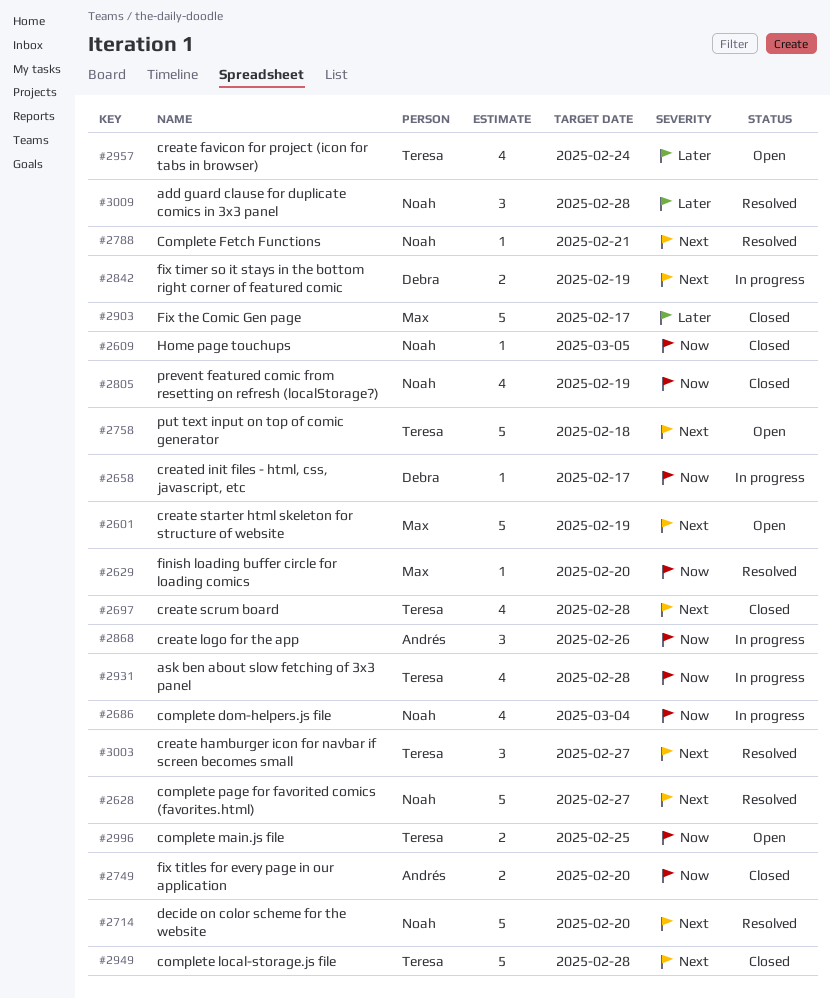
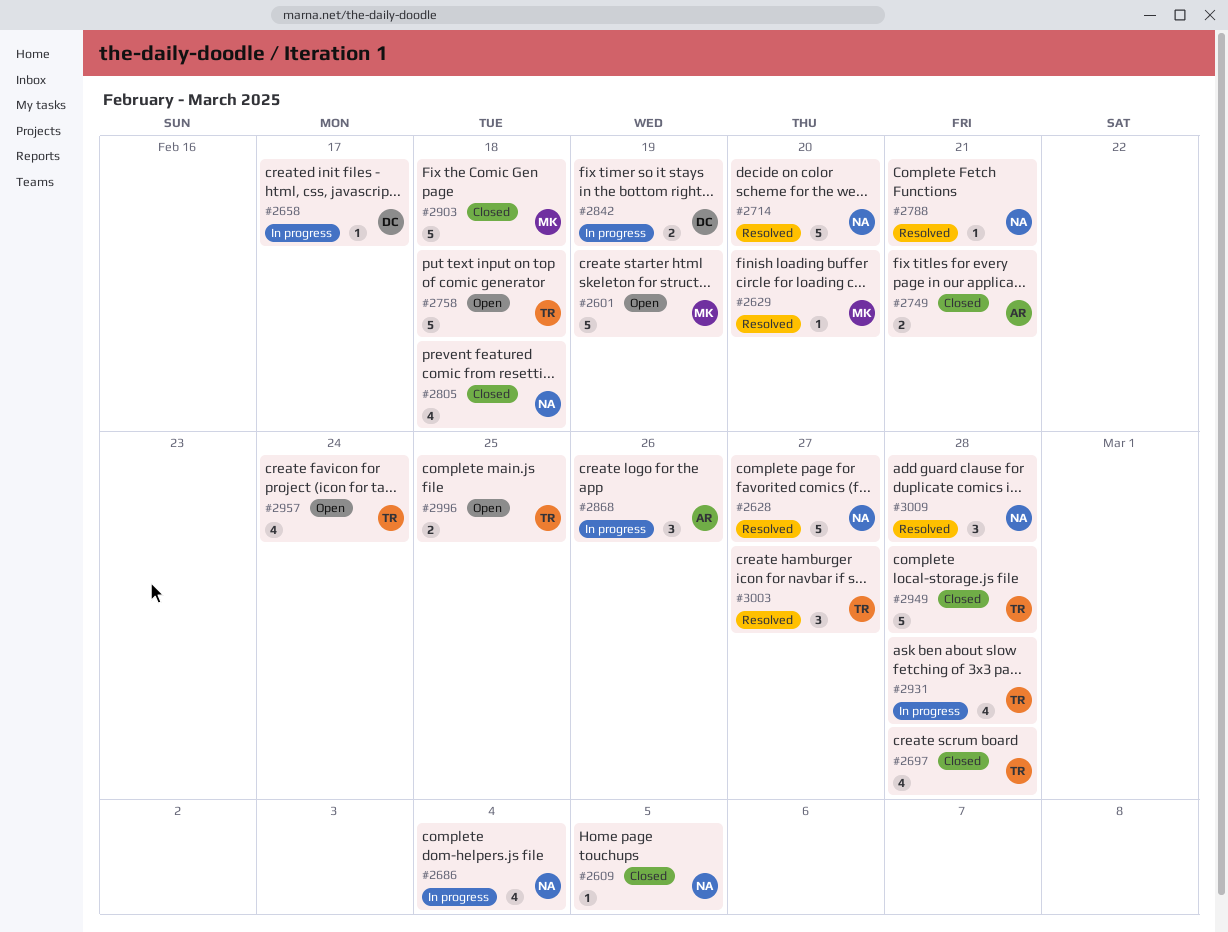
#2749, due: Feb 20 -> Feb 21
#2805, due: Feb 19 -> Feb 18
#2903, due: Feb 17 -> Feb 18

